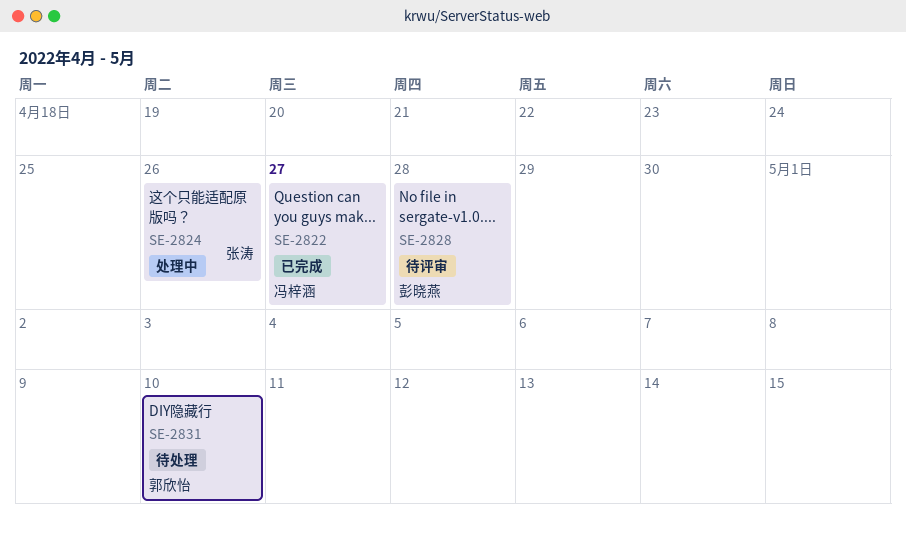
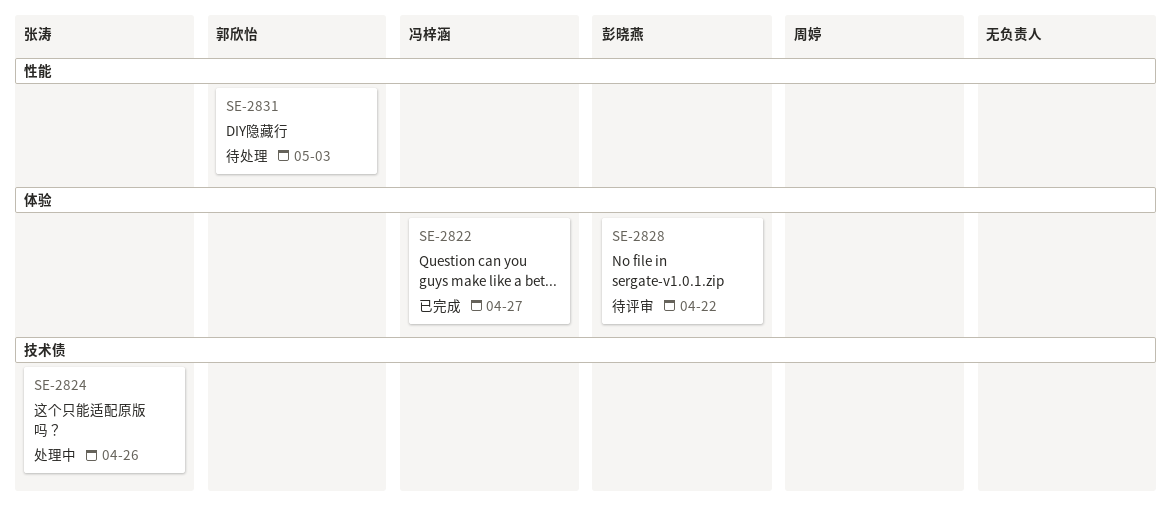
SE-2828, due: Apr 28 -> Apr 22
SE-2831, due: May 10 -> May 3

